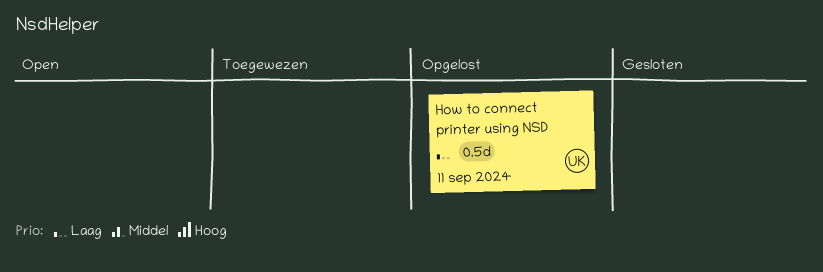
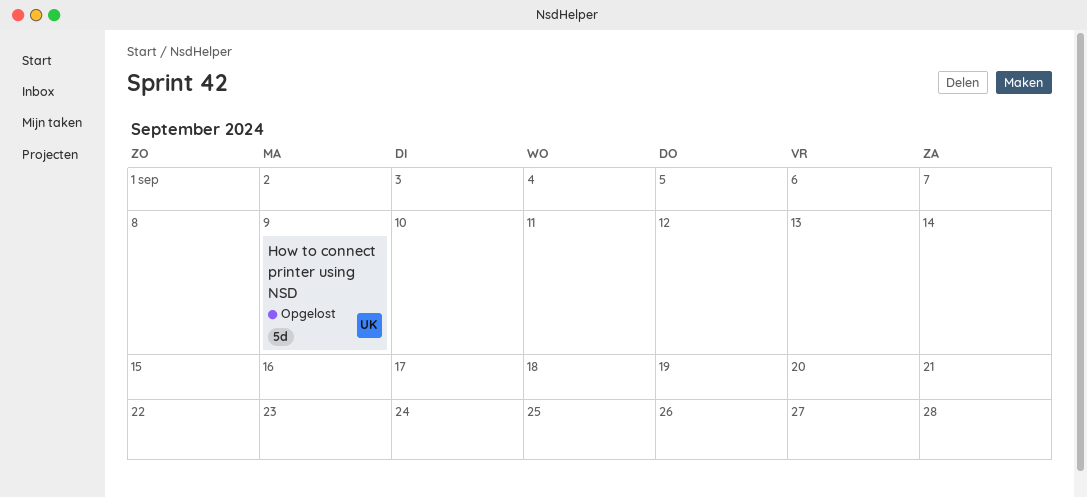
How to connect printer using NSD, estimate: 0.5d -> 5d
How to connect printer using NSD, due: Sep 11 -> Sep 9

